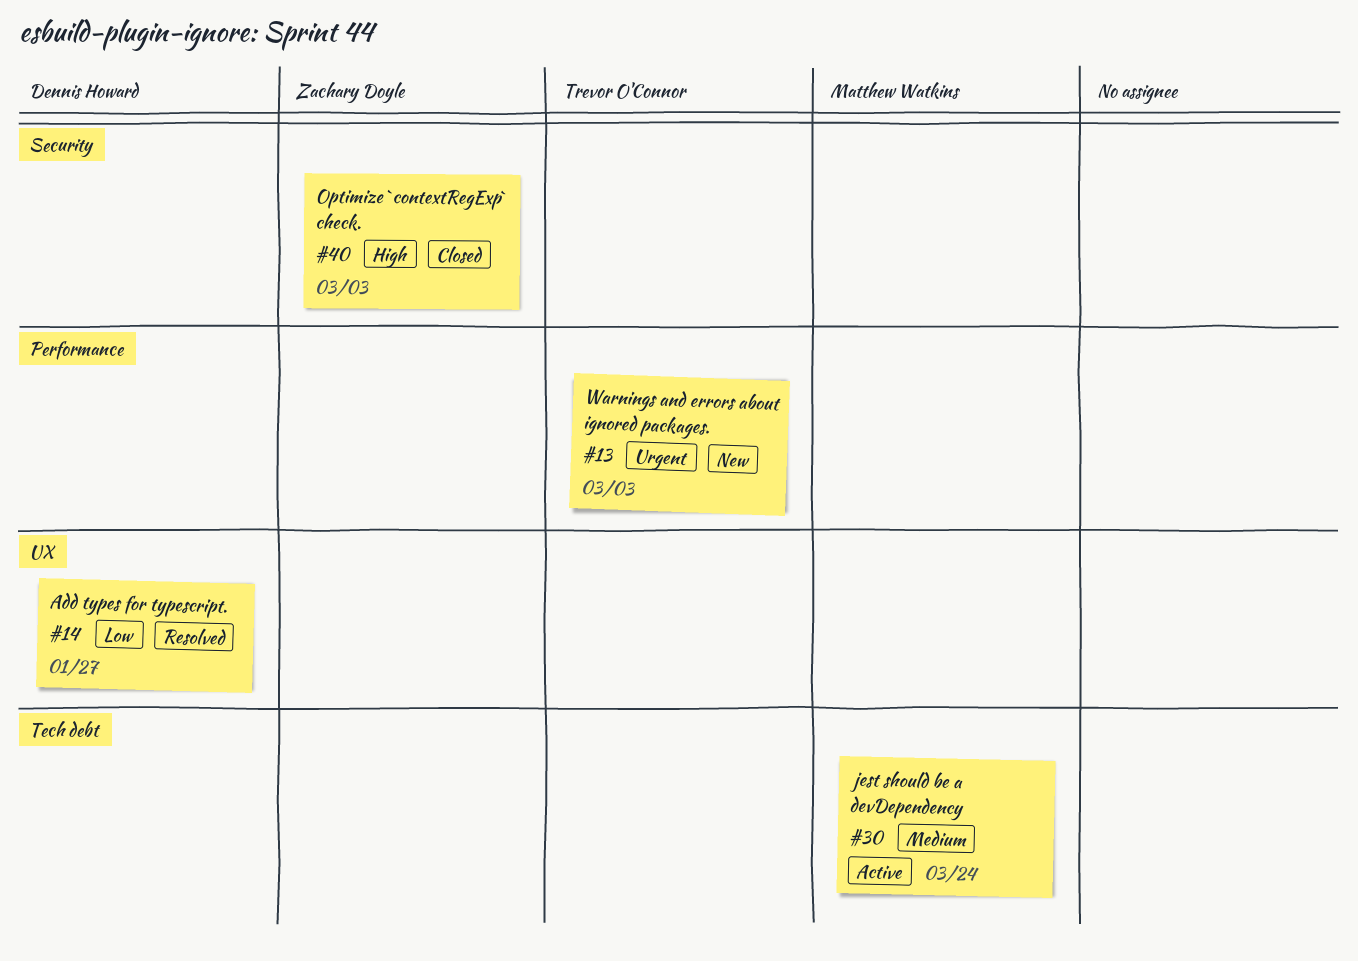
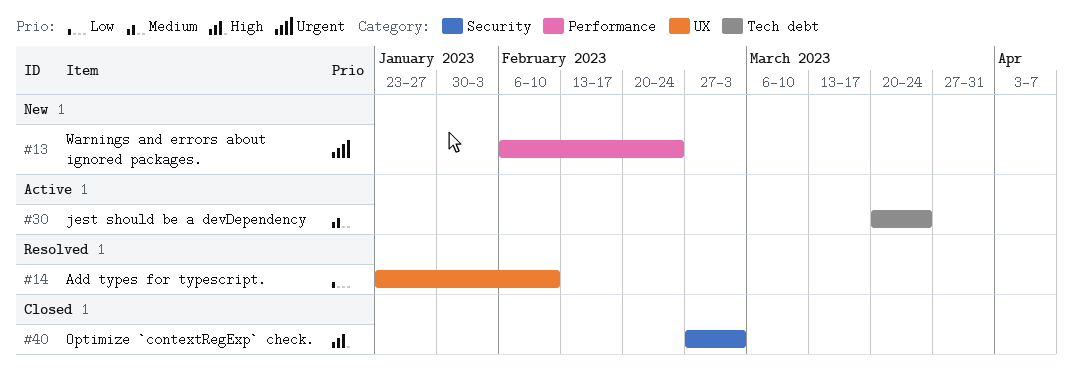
#13, due: Mar 3 -> Feb 24
#14, due: Jan 27 -> Feb 10

